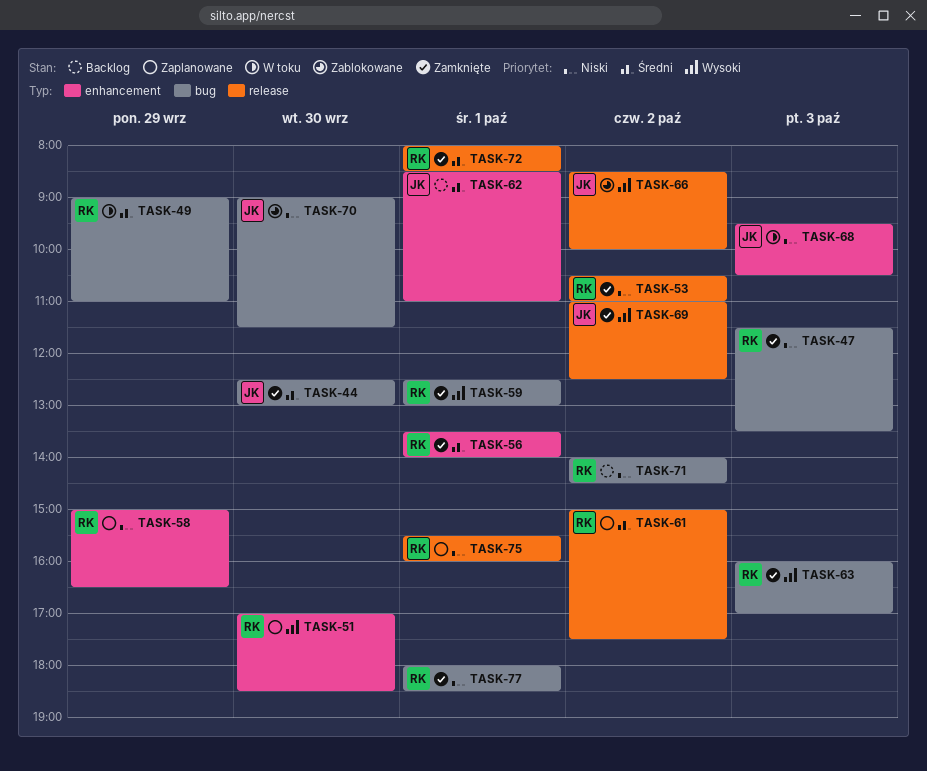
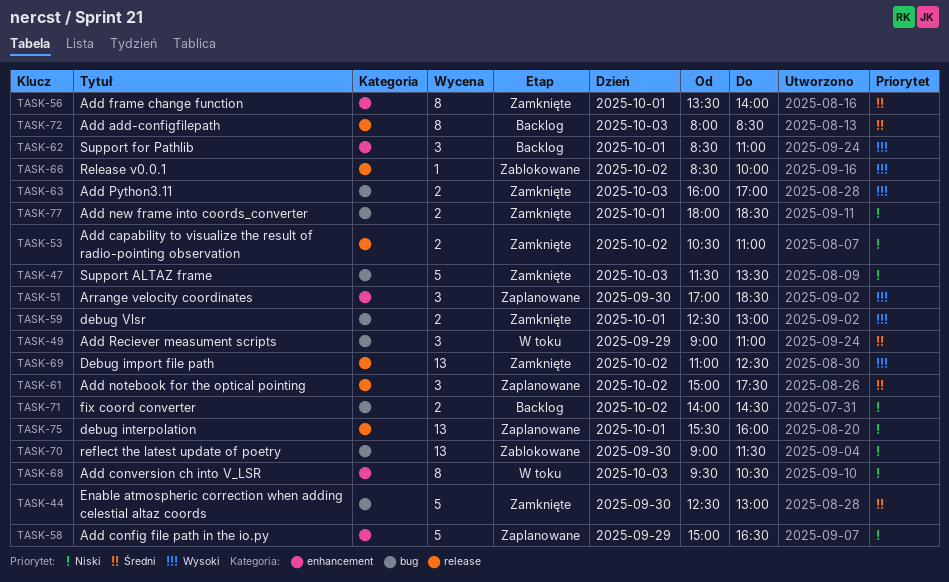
TASK-62, priority: Średni -> Wysoki
TASK-72, status: Zamknięte -> Backlog
TASK-72, day: Oct 1 -> Oct 3

